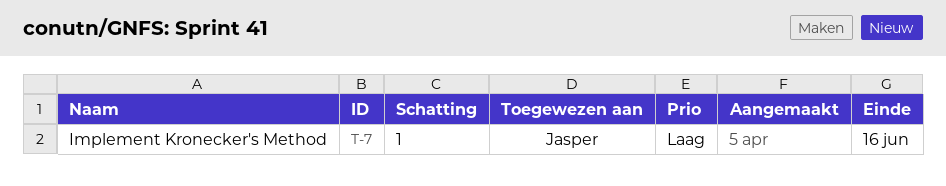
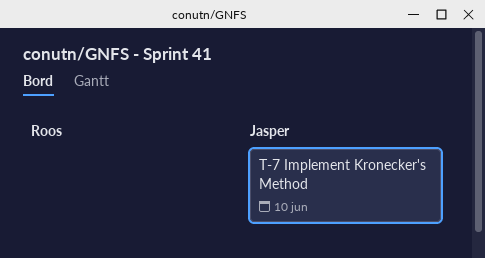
T-7, due: Jun 16 -> Jun 10

